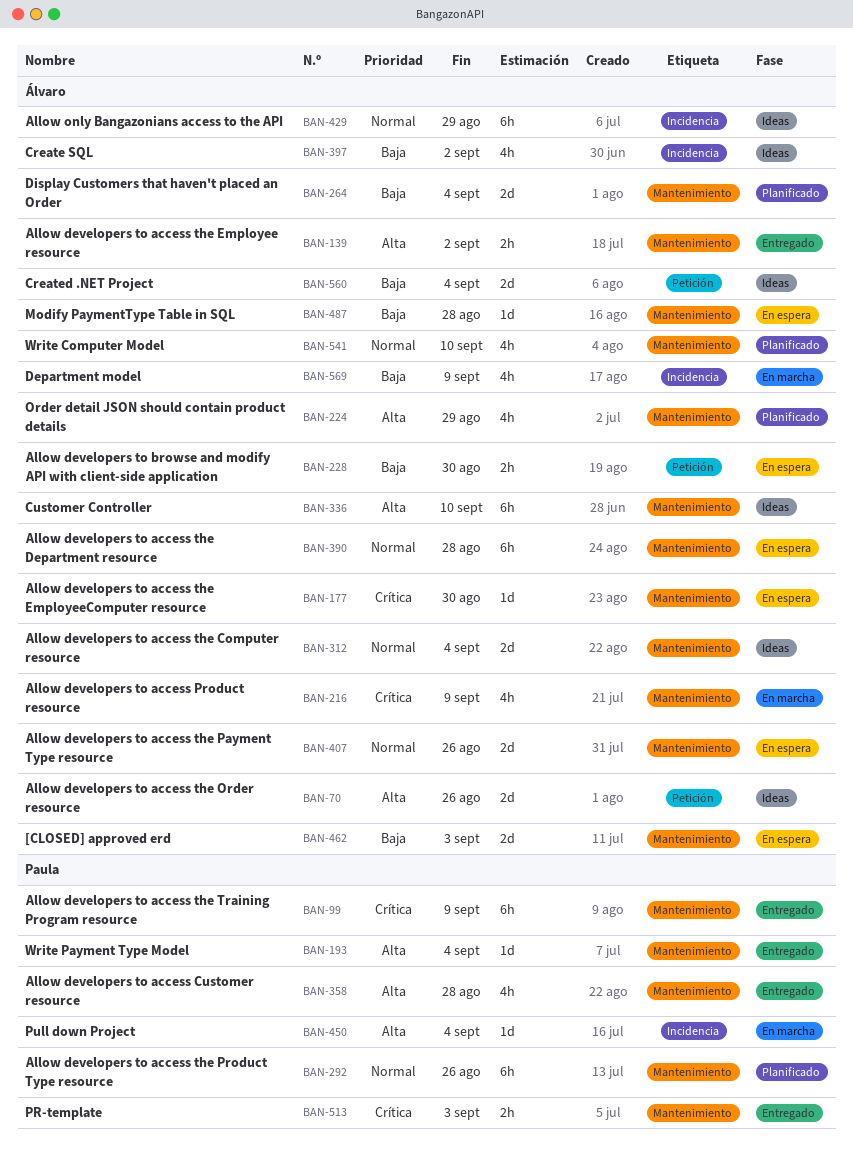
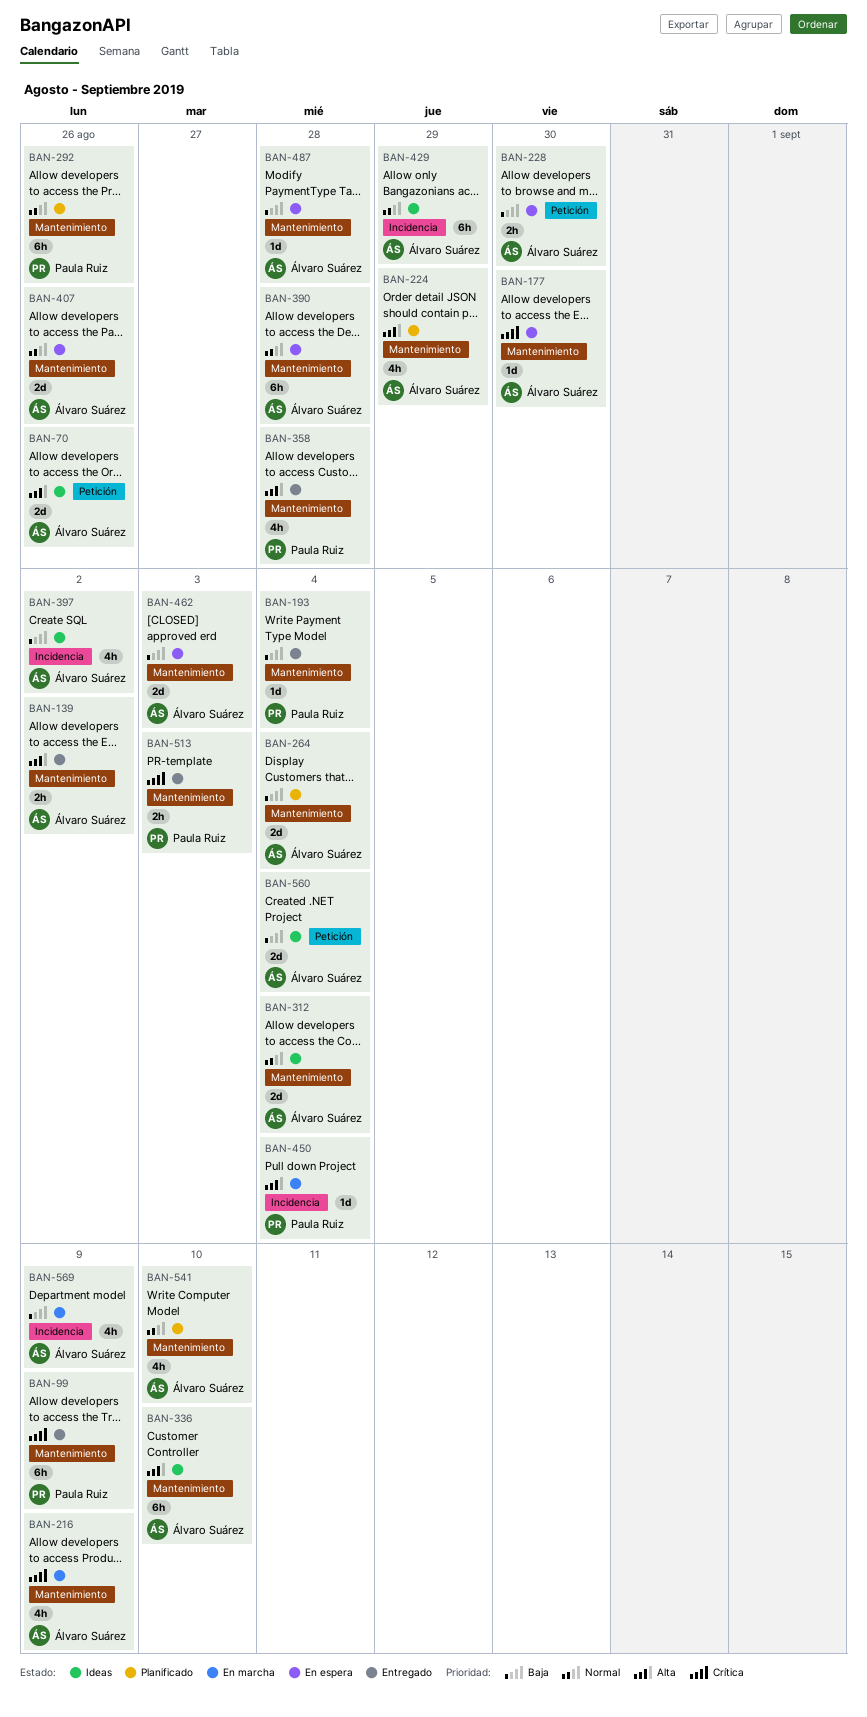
BAN-193, priority: Alta -> Baja

